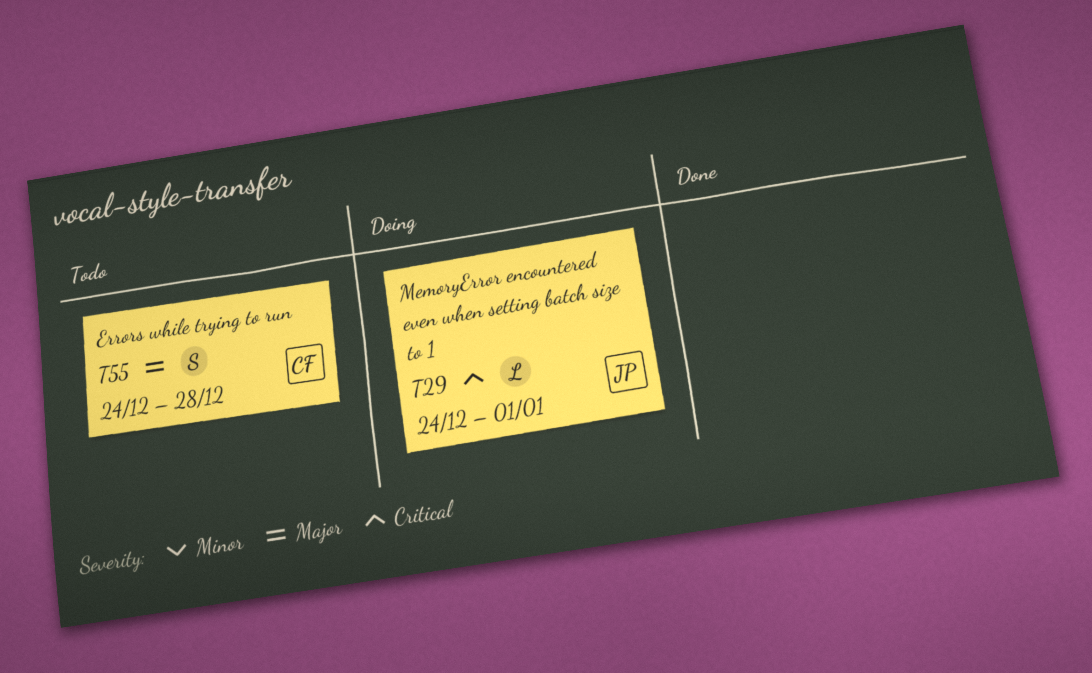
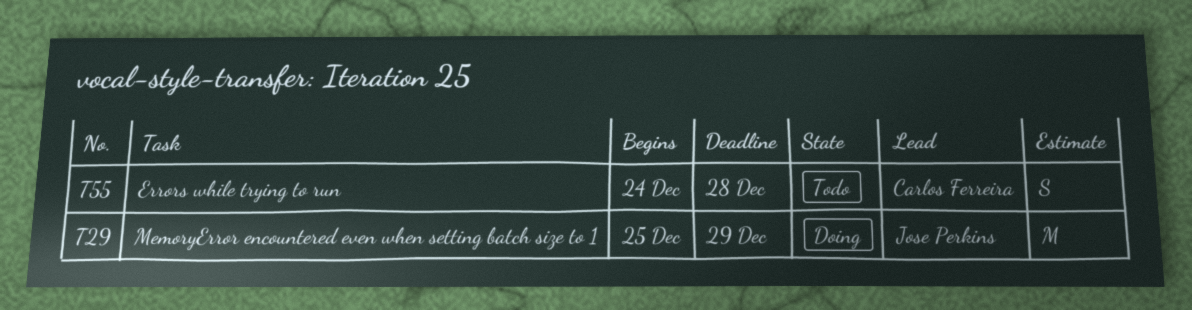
T29, estimate: L -> M
T29, start: Dec 24 -> Dec 25
T29, due: Jan 1 -> Dec 29

